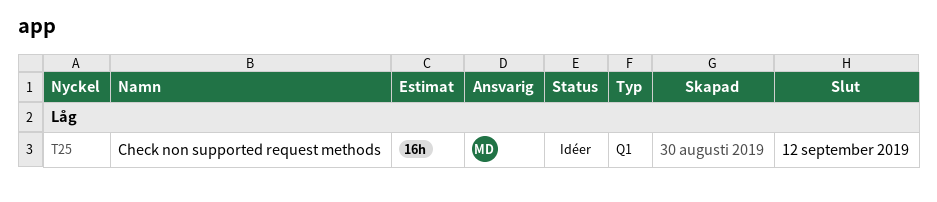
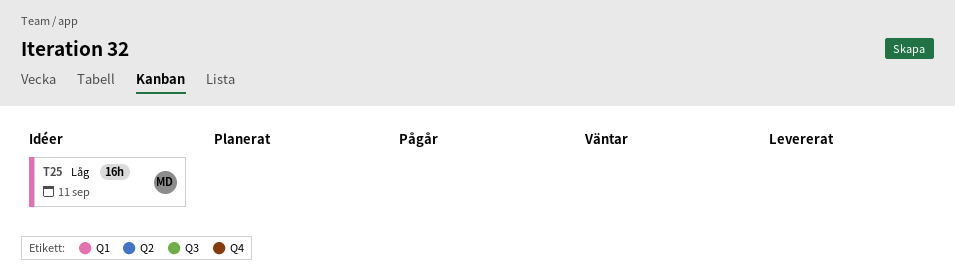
T25, due: Sep 12 -> Sep 11

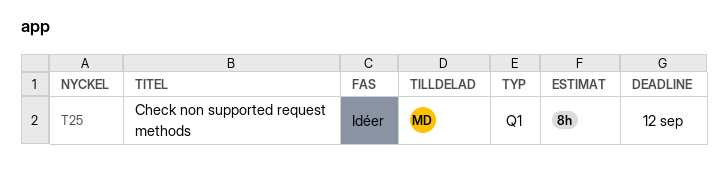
T25, estimate: 16h -> 8h
T25, due: Sep 11 -> Sep 12

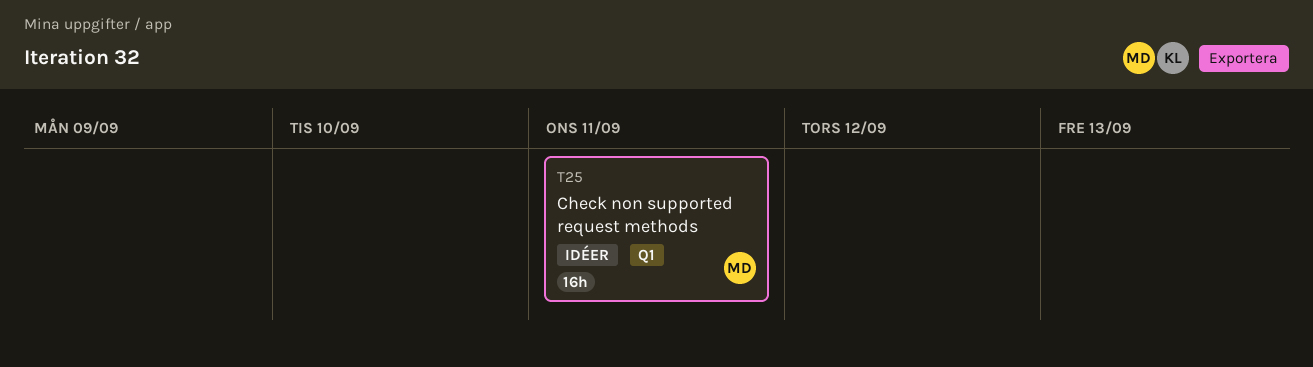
T25, estimate: 8h -> 16h
T25, due: Sep 12 -> Sep 11

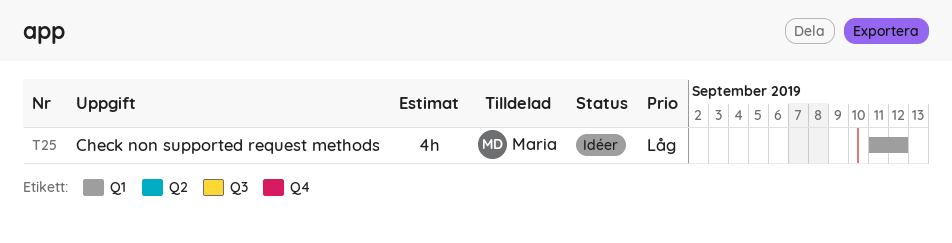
T25, estimate: 16h -> 4h
T25, due: Sep 11 -> Sep 12

